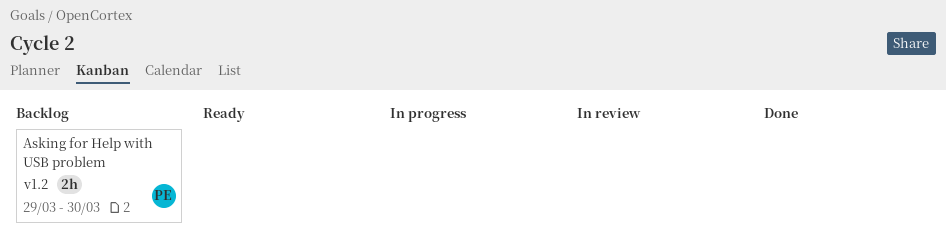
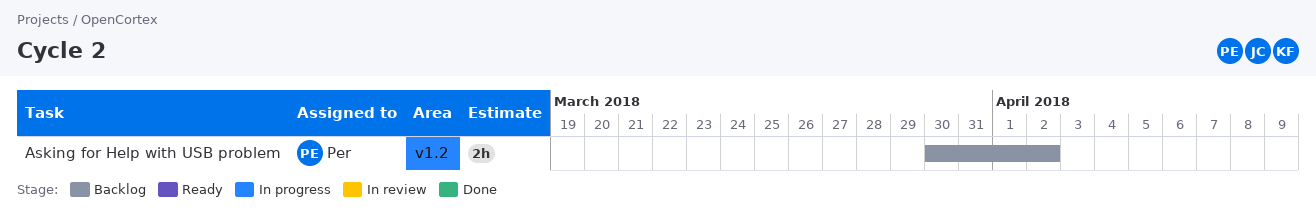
Asking for Help with USB problem, start: Mar 29 -> Mar 30
Asking for Help with USB problem, due: Mar 30 -> Apr 2

